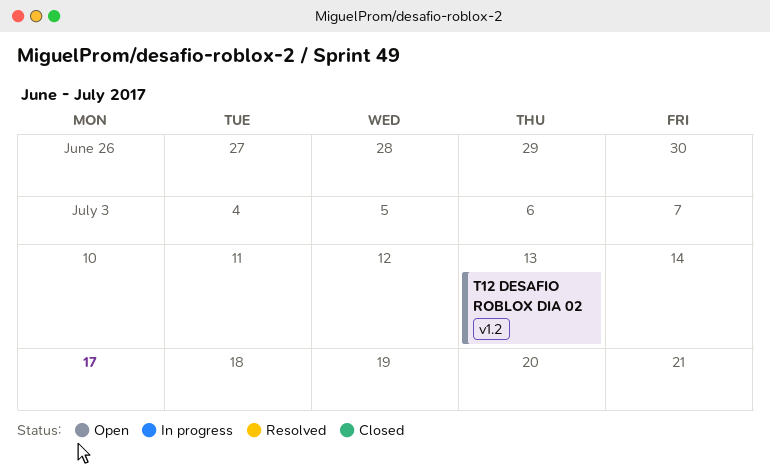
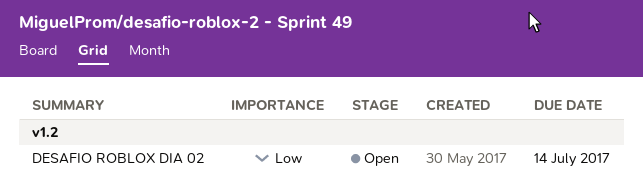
DESAFIO ROBLOX DIA 02, due: Jul 13 -> Jul 14

